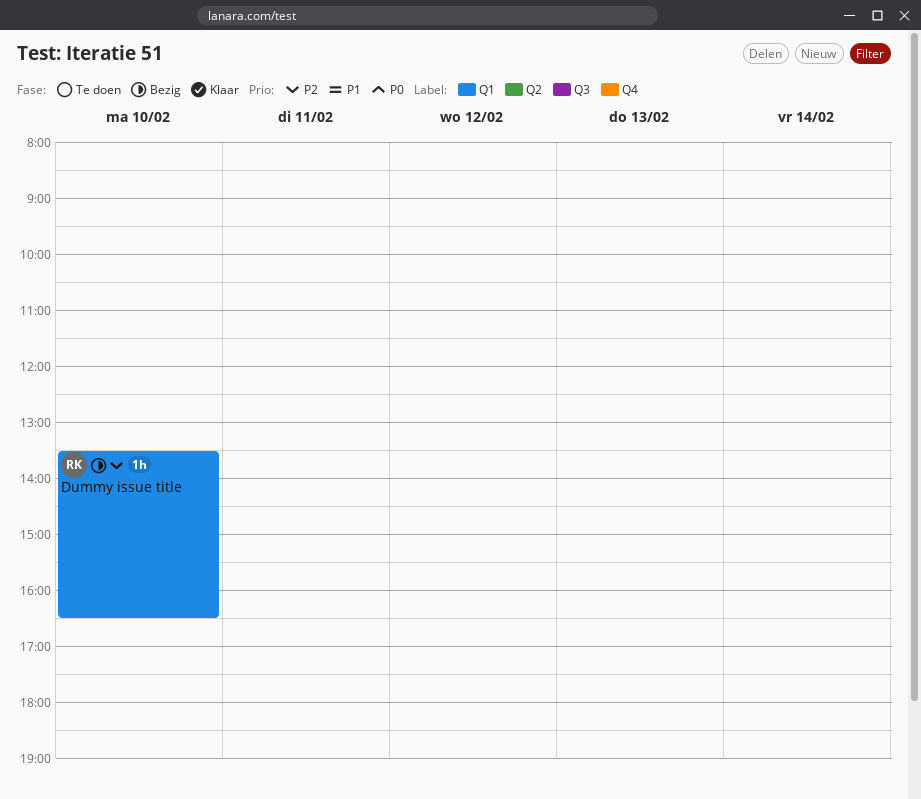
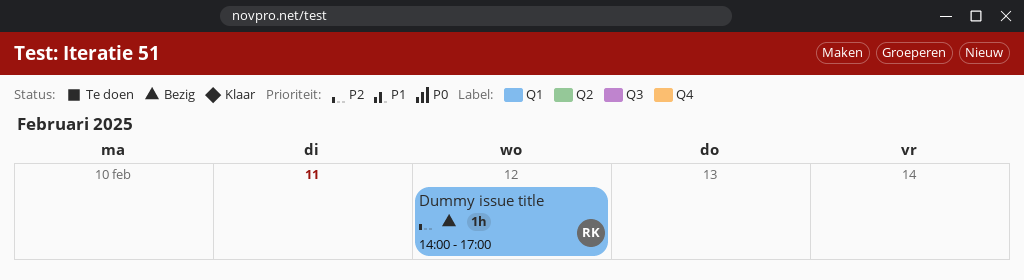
Dummy issue title, day: Feb 10 -> Feb 12
Dummy issue title, begins: 13:30 -> 14:00
Dummy issue title, ends: 16:30 -> 17:00

